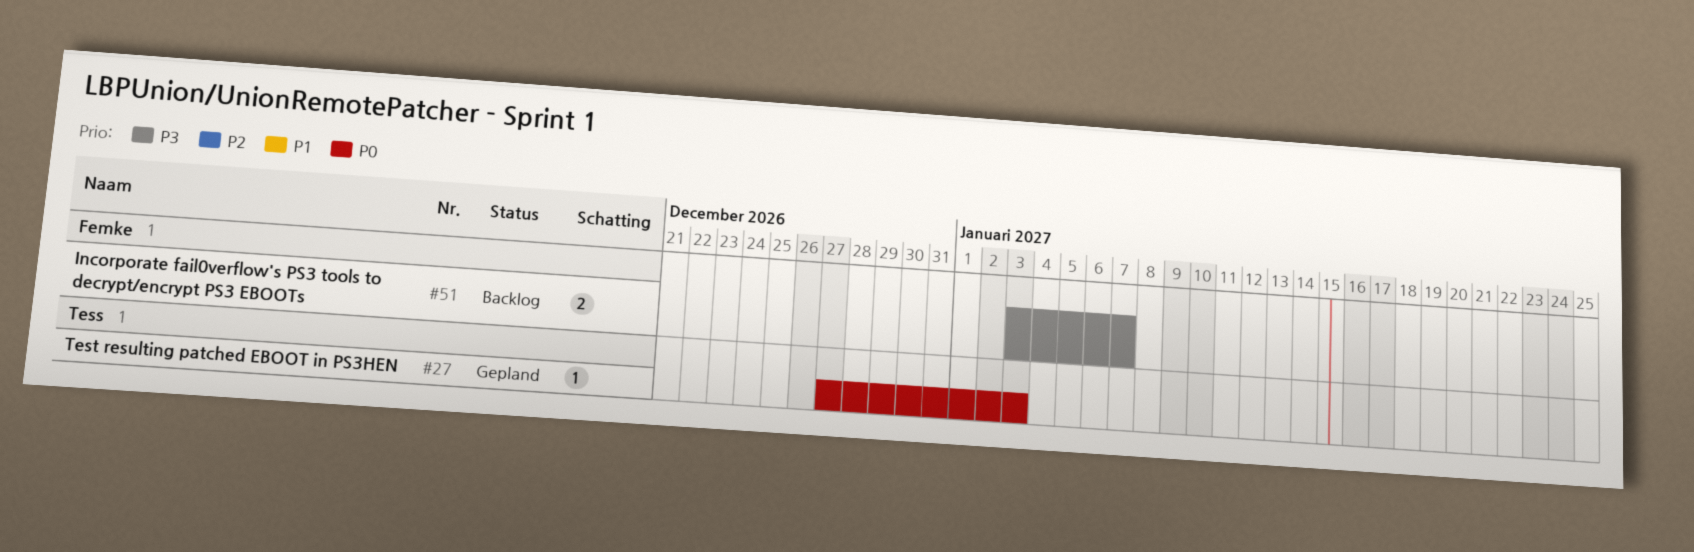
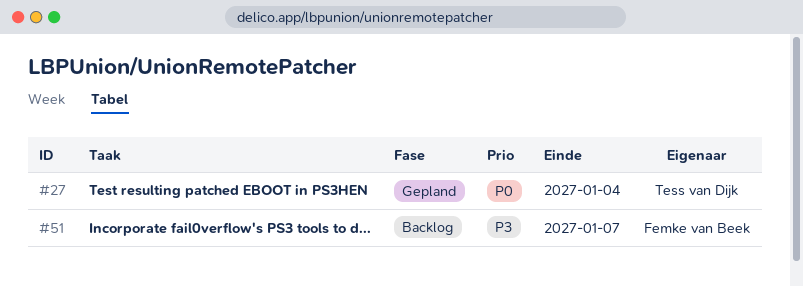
#27, due: Jan 3 -> Jan 4

